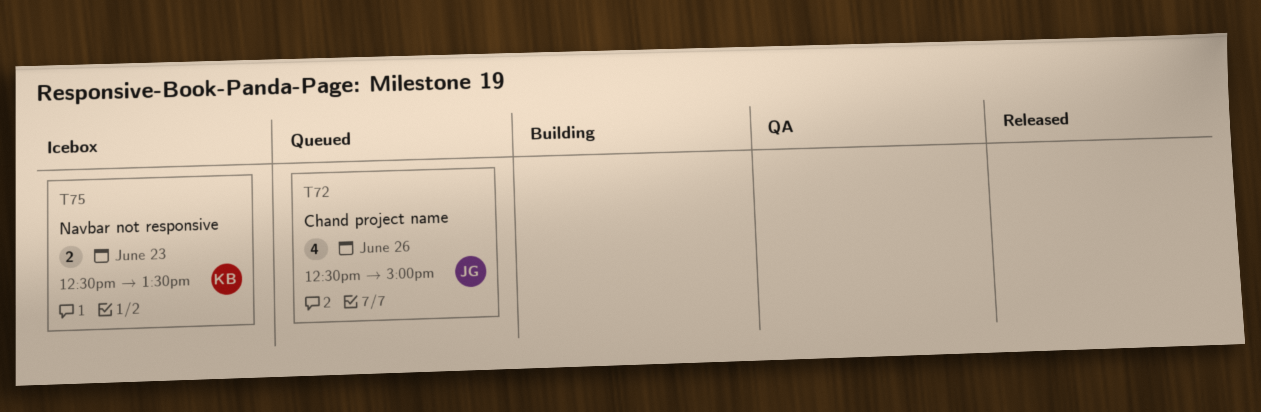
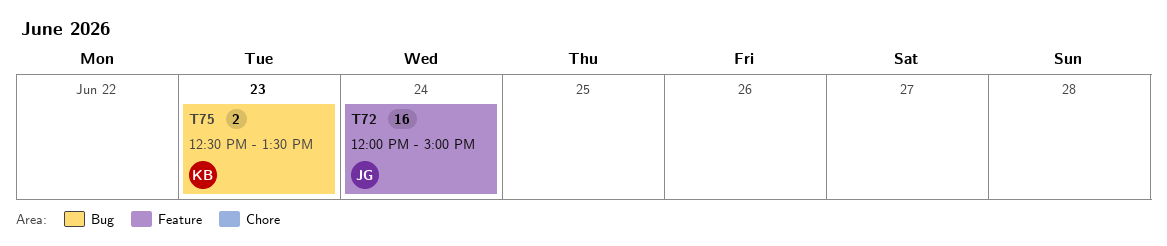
T72, estimate: 4 -> 16
T72, day: Jun 26 -> Jun 24
T72, begins: 12:30 -> 12:00

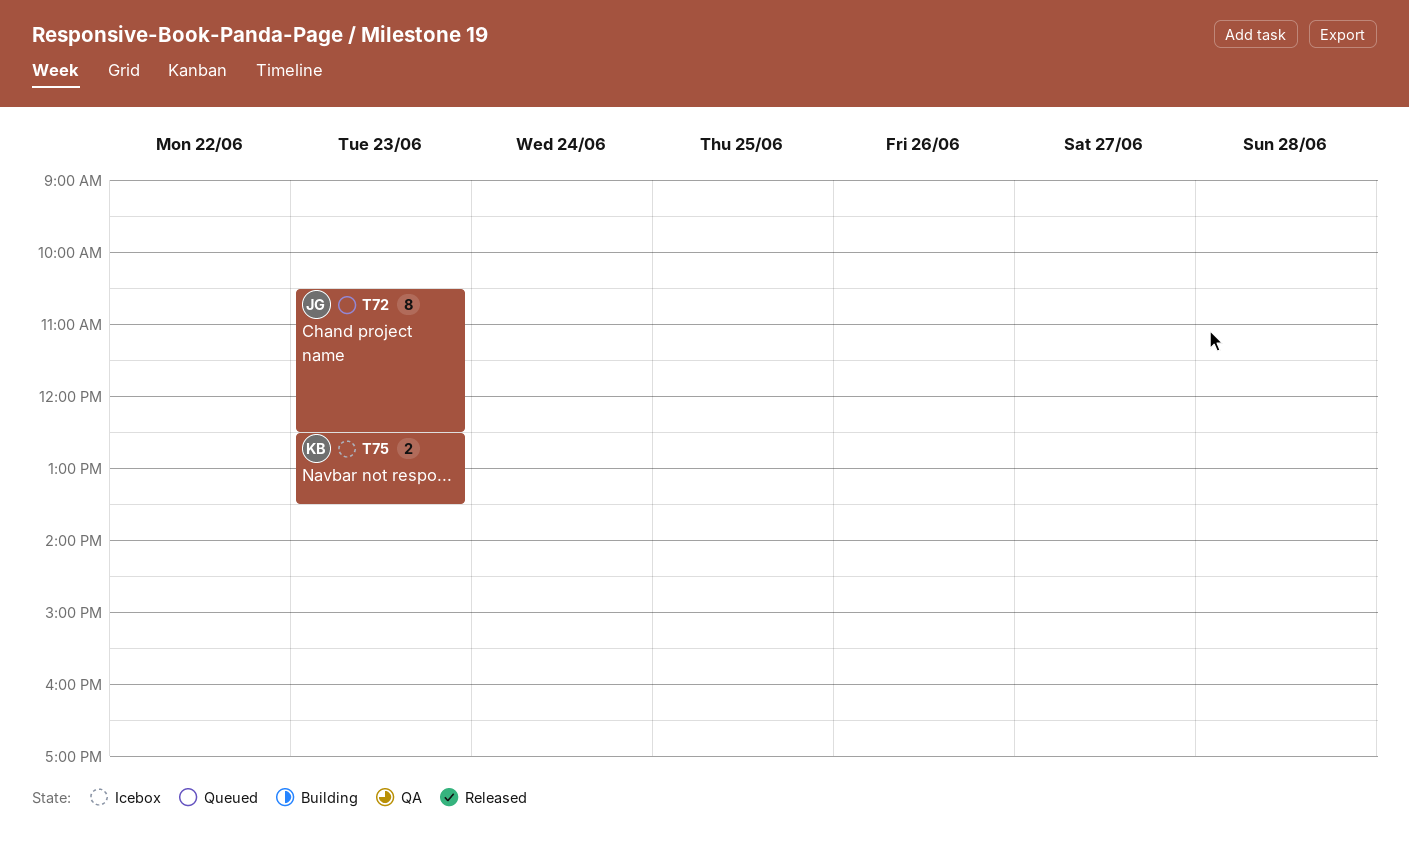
T72, estimate: 16 -> 8
T72, day: Jun 24 -> Jun 23
T72, begins: 12:00 -> 10:30
T72, ends: 15:00 -> 12:30

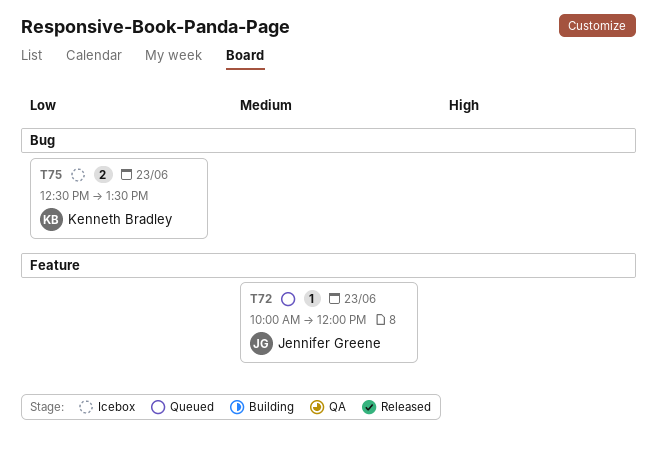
T72, estimate: 8 -> 1
T72, begins: 10:30 -> 10:00
T72, ends: 12:30 -> 12:00

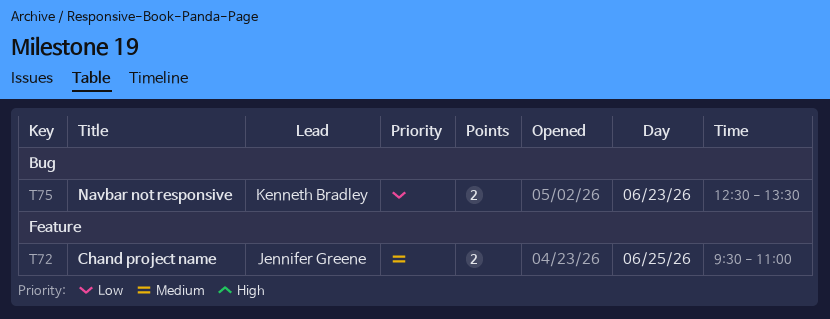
T72, estimate: 1 -> 2
T72, day: Jun 23 -> Jun 25
T72, begins: 10:00 -> 09:30
T72, ends: 12:00 -> 11:00

